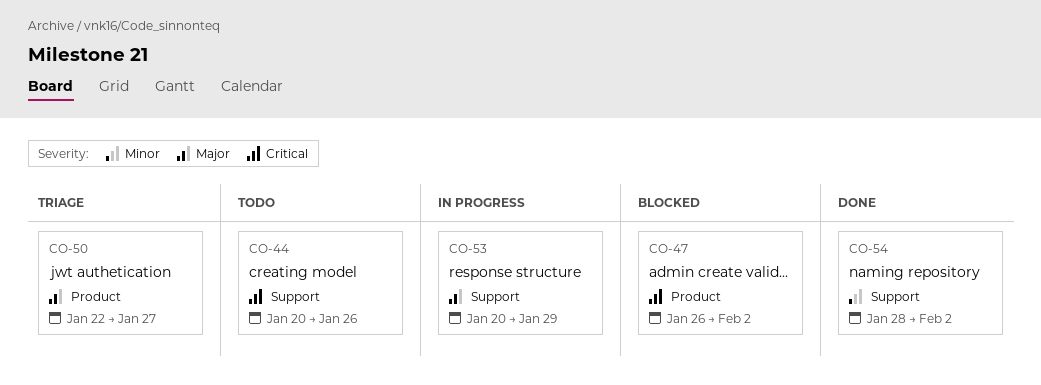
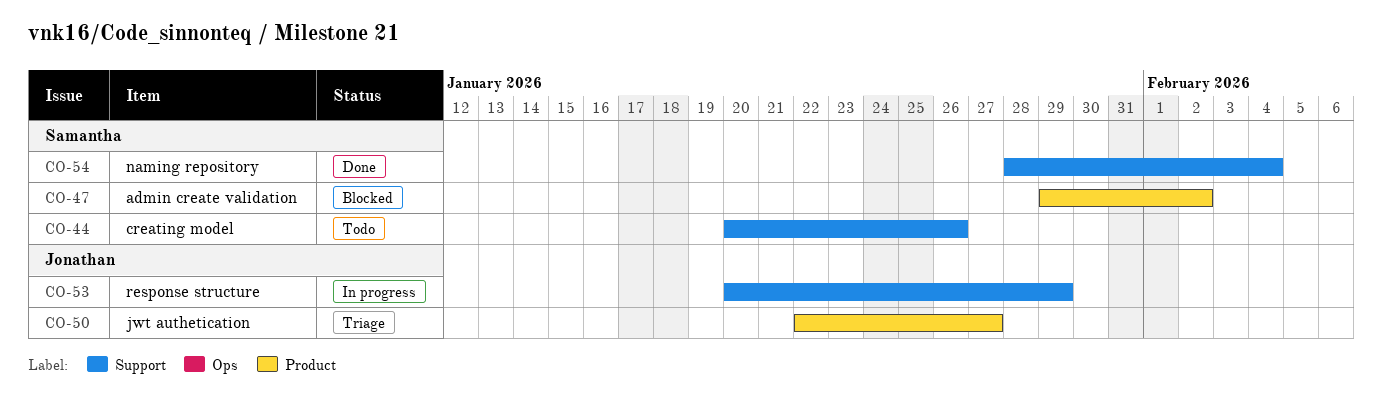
CO-47, start: Jan 26 -> Jan 29
CO-54, due: Feb 2 -> Feb 4

